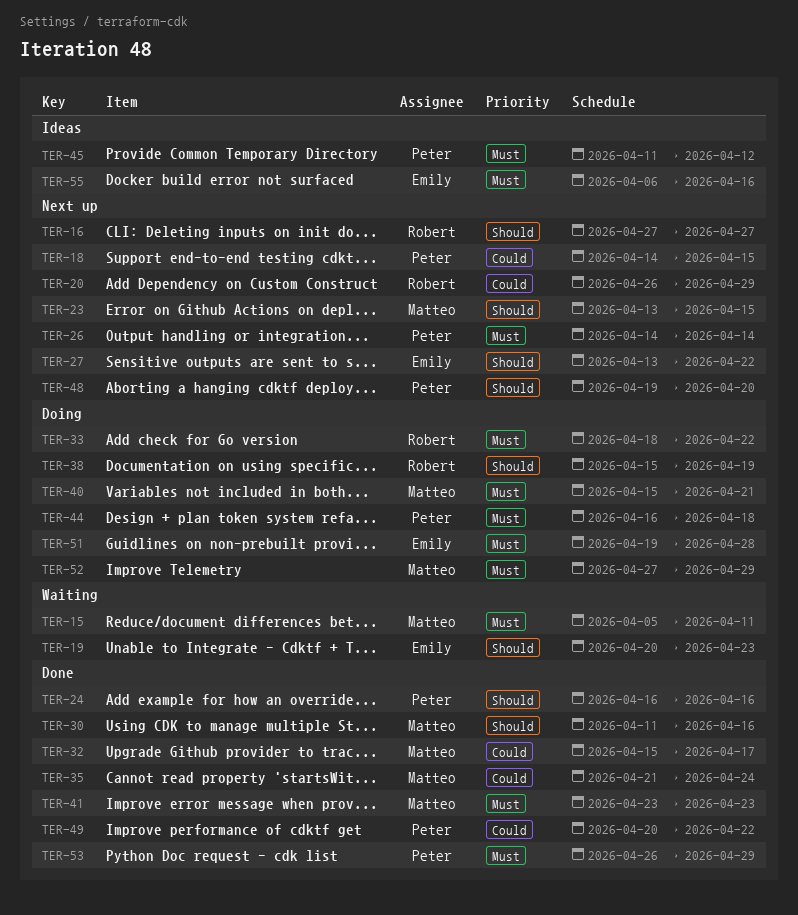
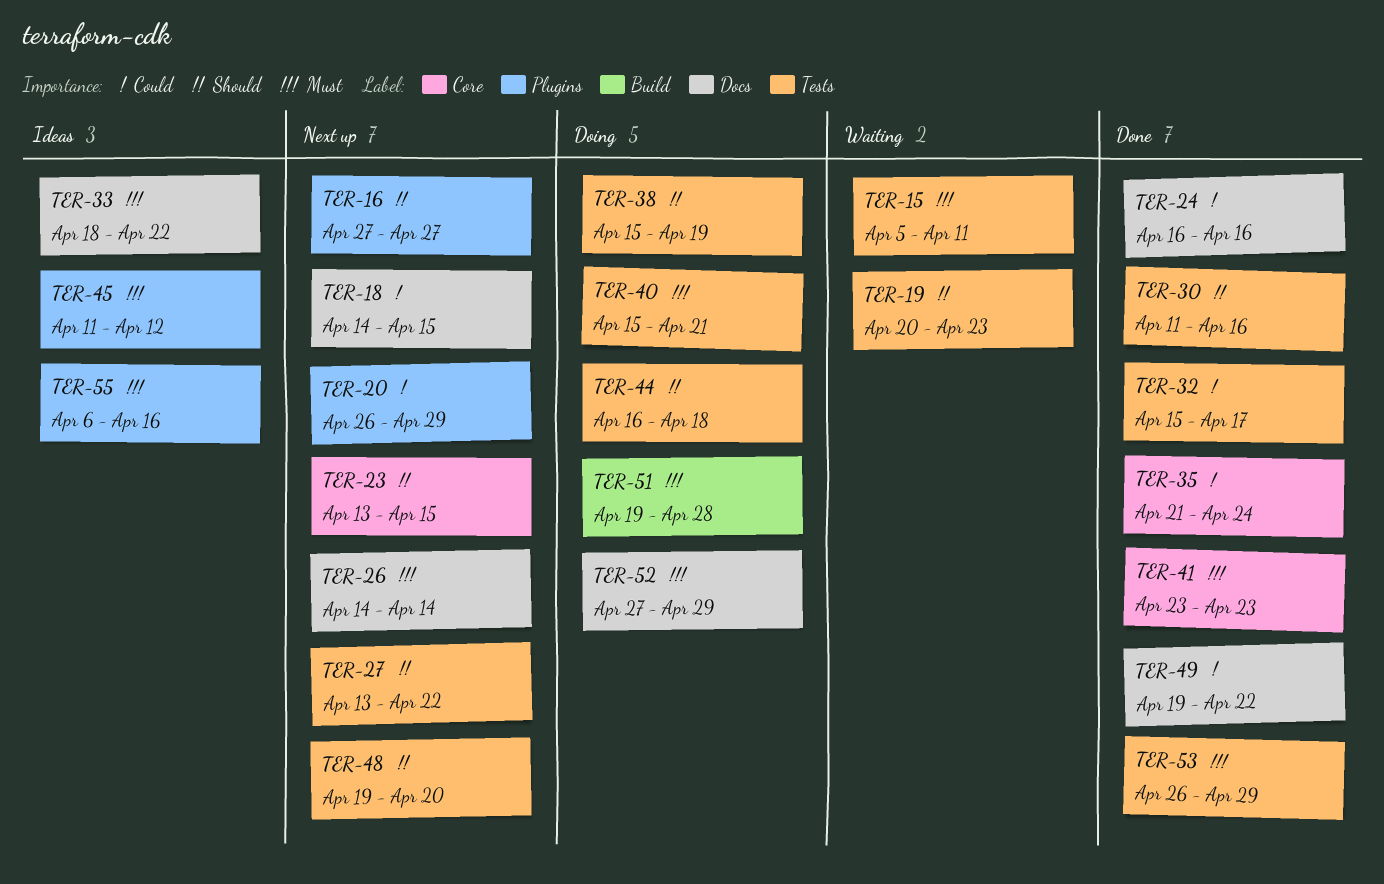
TER-24, priority: Should -> Could
TER-33, status: Doing -> Ideas
TER-44, priority: Must -> Should
TER-49, start: Apr 20 -> Apr 19

